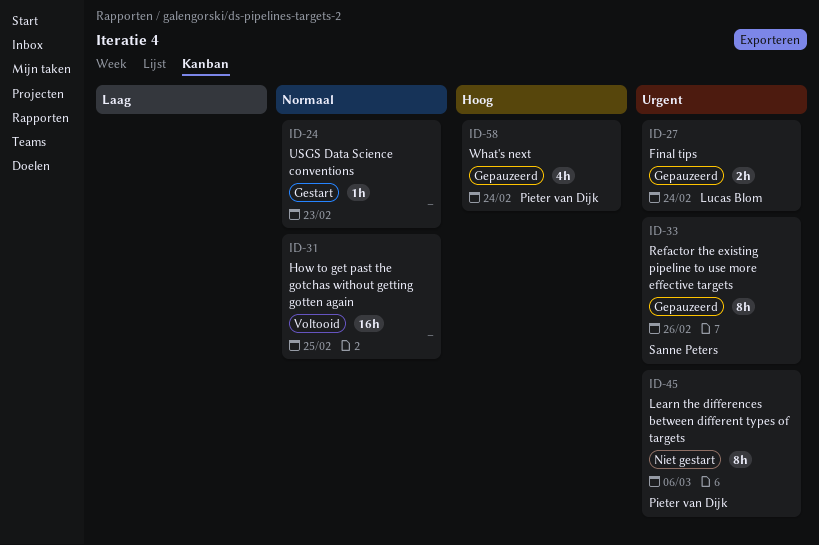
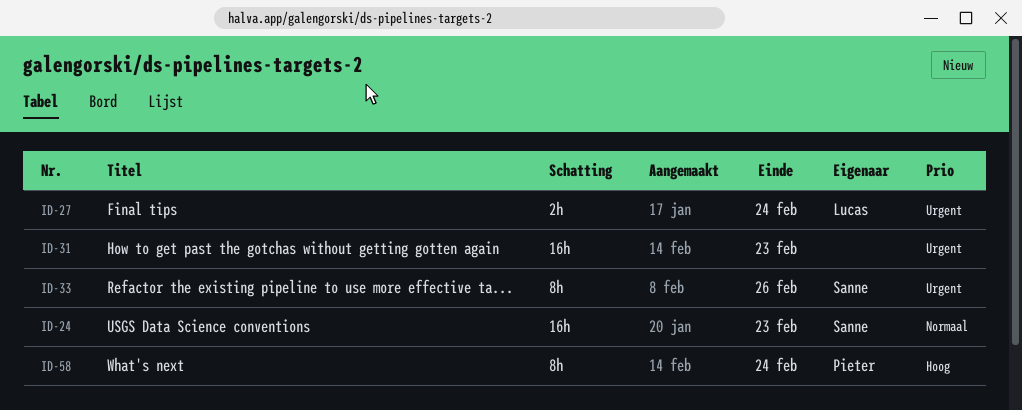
ID-24, owner: none -> Sanne Peters
ID-24, estimate: 1h -> 16h
ID-31, priority: Normaal -> Urgent
ID-31, due: Feb 25 -> Feb 23
ID-45: present -> none
ID-58, estimate: 4h -> 8h

